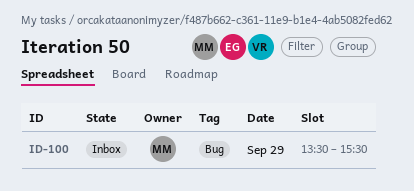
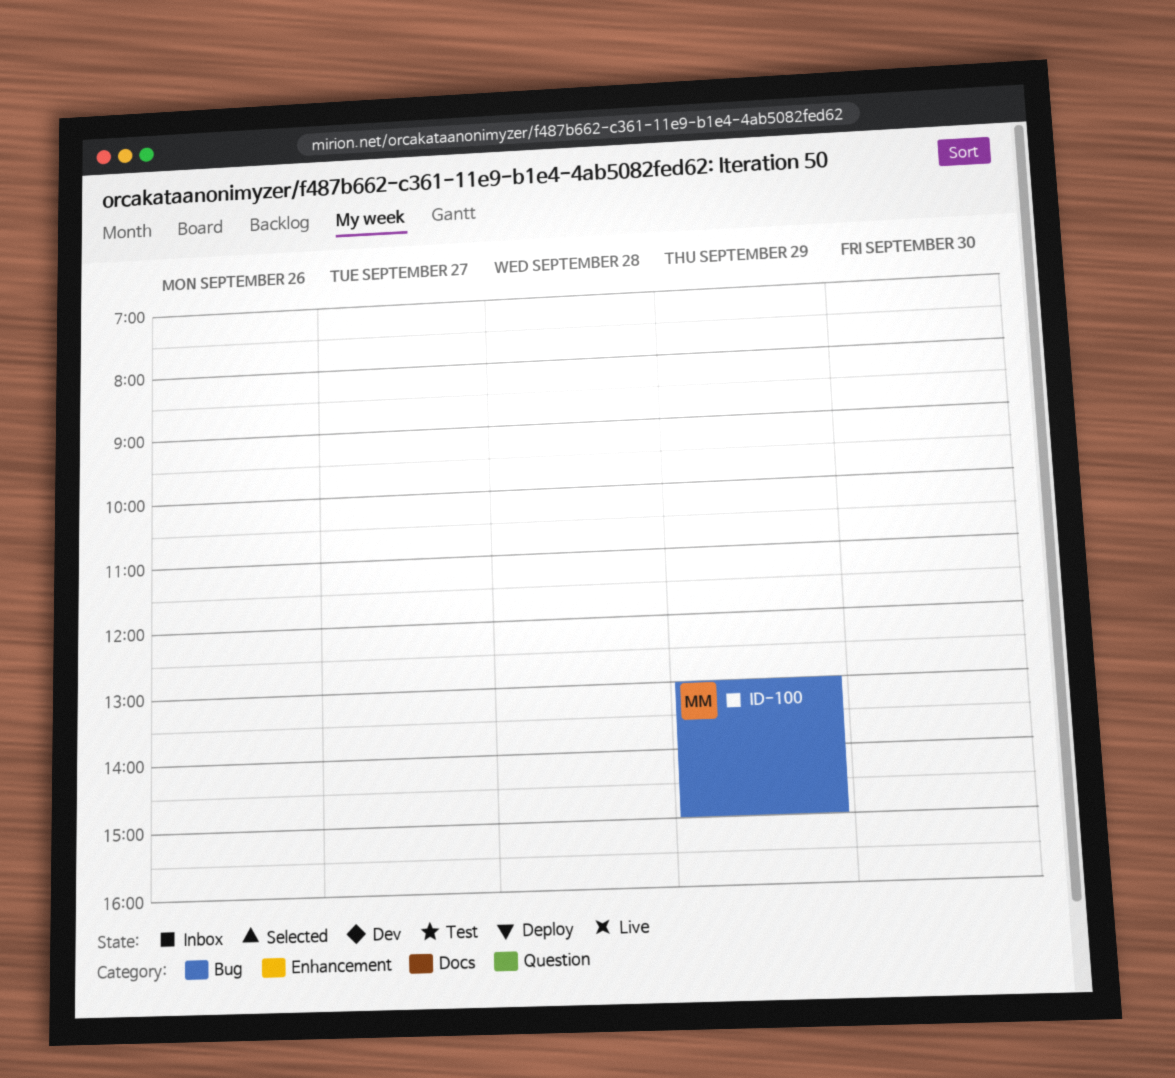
ID-100, begins: 13:30 -> 13:00
ID-100, ends: 15:30 -> 15:00

